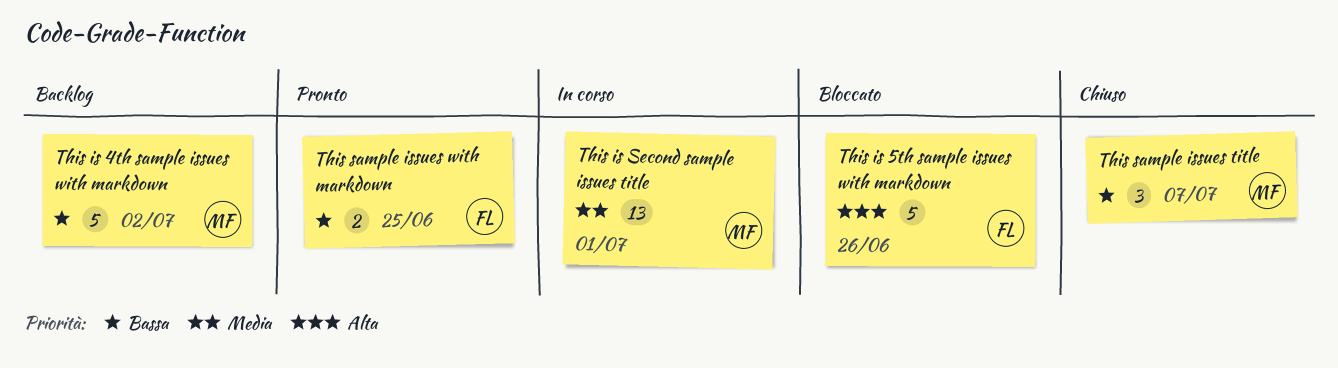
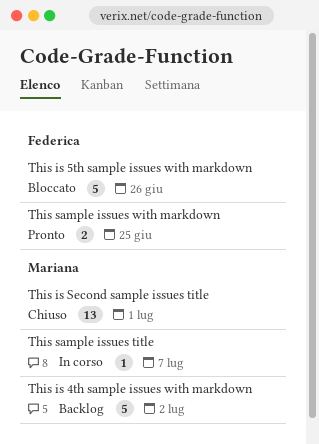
This is Second sample issues title, status: In corso -> Chiuso
This sample issues title, status: Chiuso -> In corso
This sample issues title, estimate: 3 -> 1

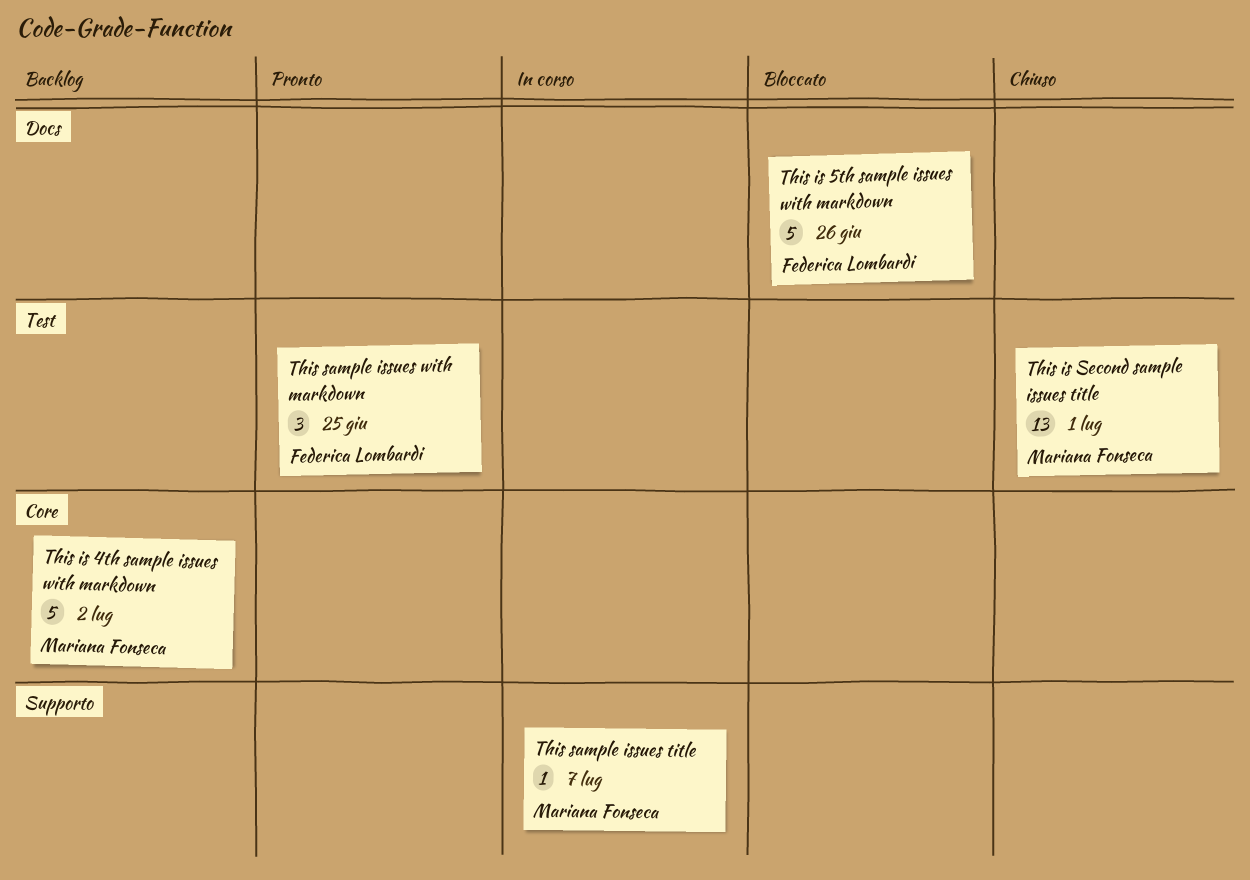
This sample issues with markdown, estimate: 2 -> 3

